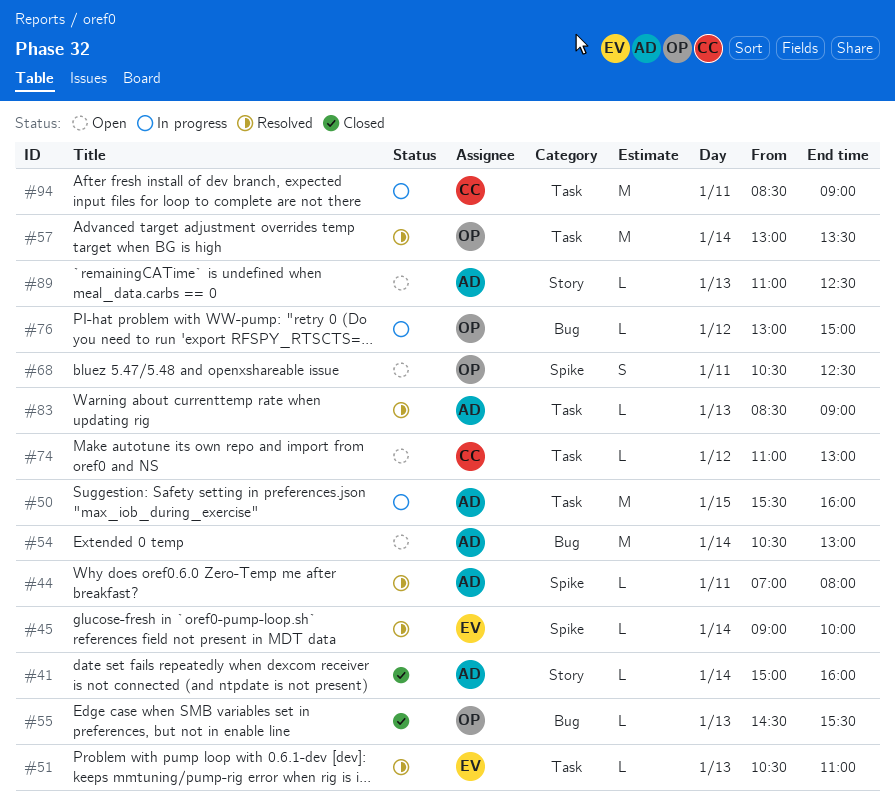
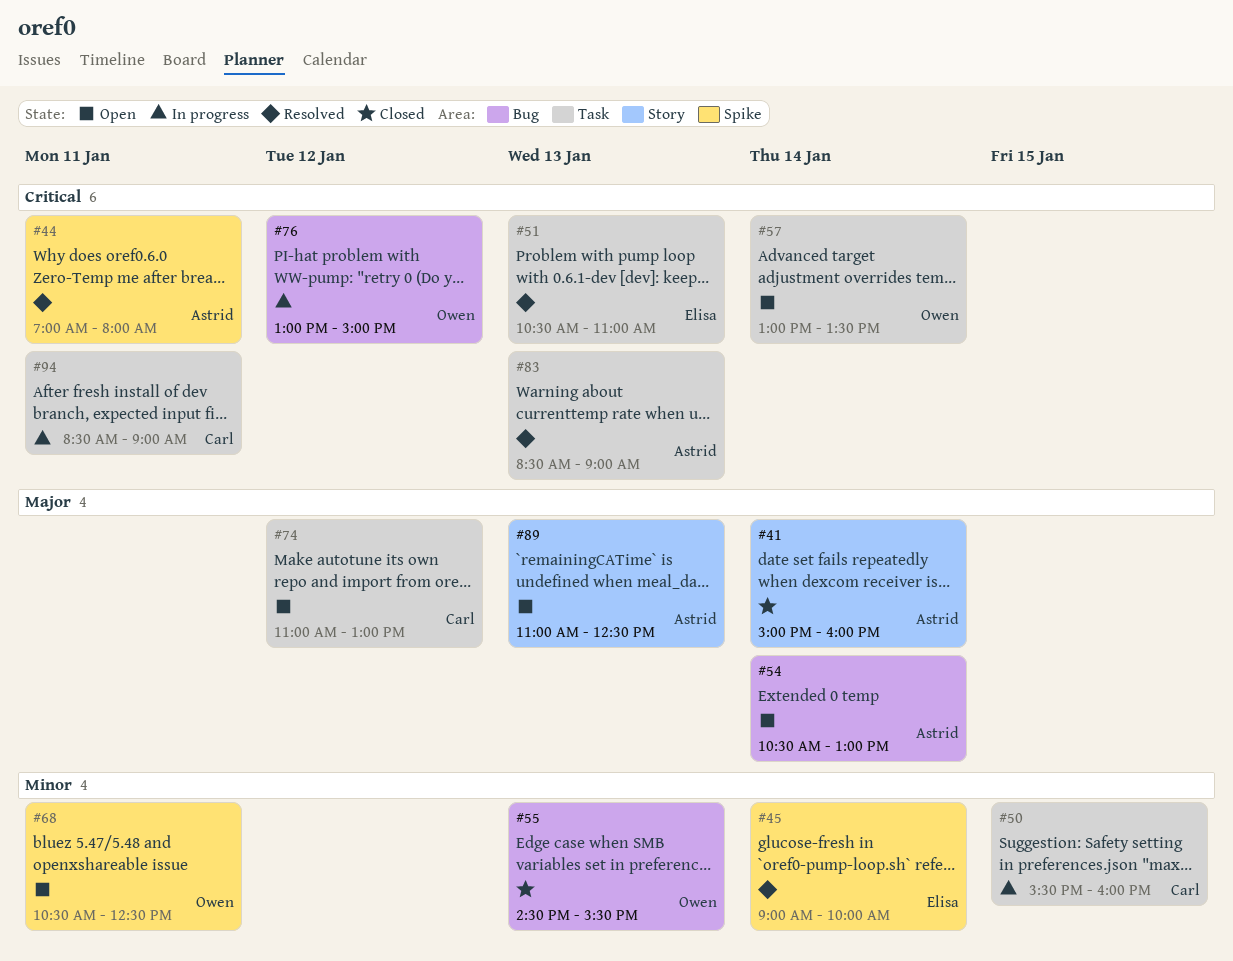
#50, owner: Astrid -> Carl
#57, status: Resolved -> Open

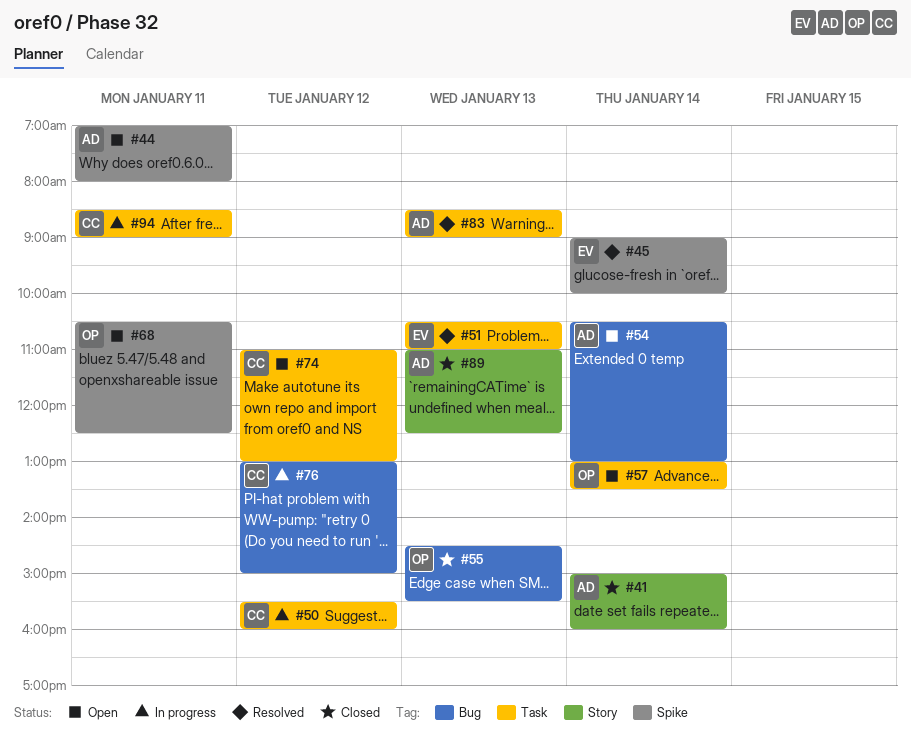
#44, status: Resolved -> Open
#50, day: Jan 15 -> Jan 12
#76, owner: Owen -> Carl
#89, status: Open -> Closed

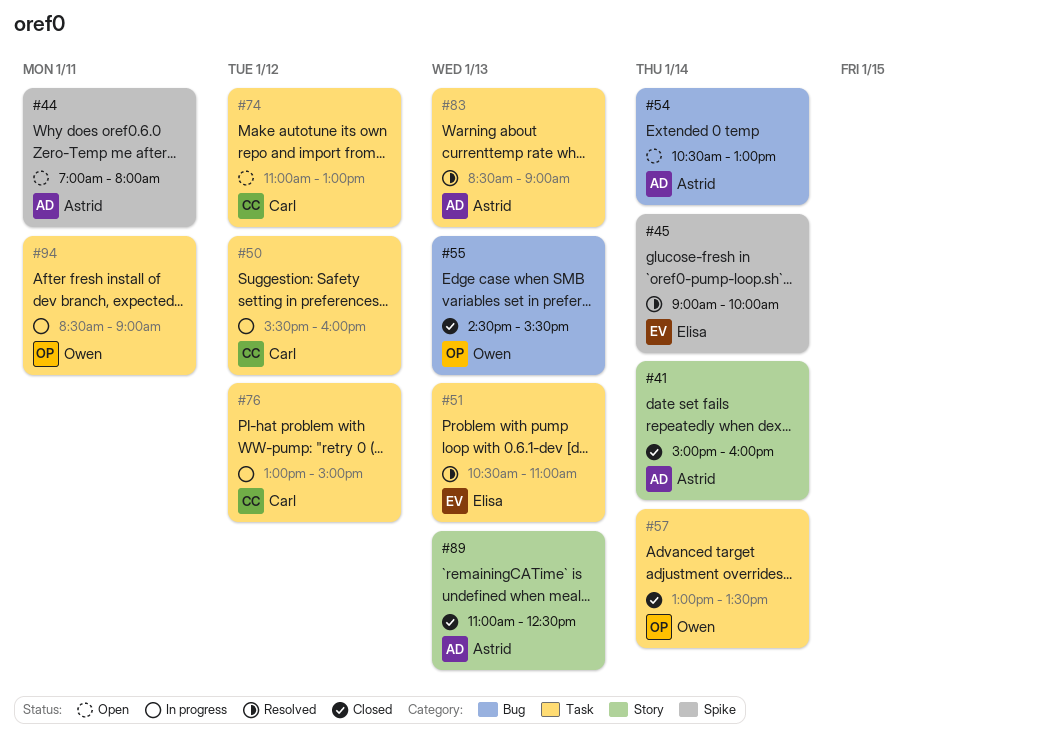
#57, status: Open -> Closed
#68: present -> none
#76, label: Bug -> Task
#94, owner: Carl -> Owen

